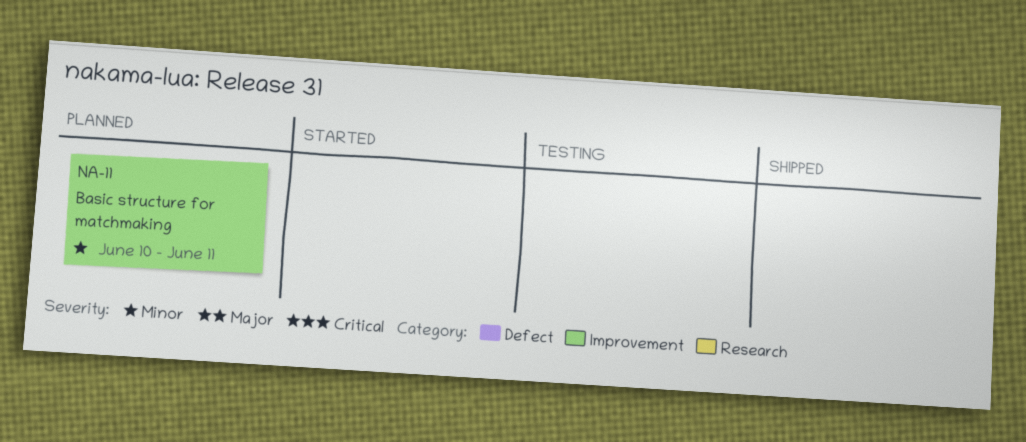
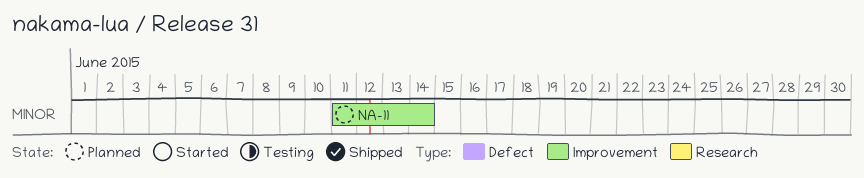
NA-11, start: Jun 10 -> Jun 11
NA-11, due: Jun 11 -> Jun 14

